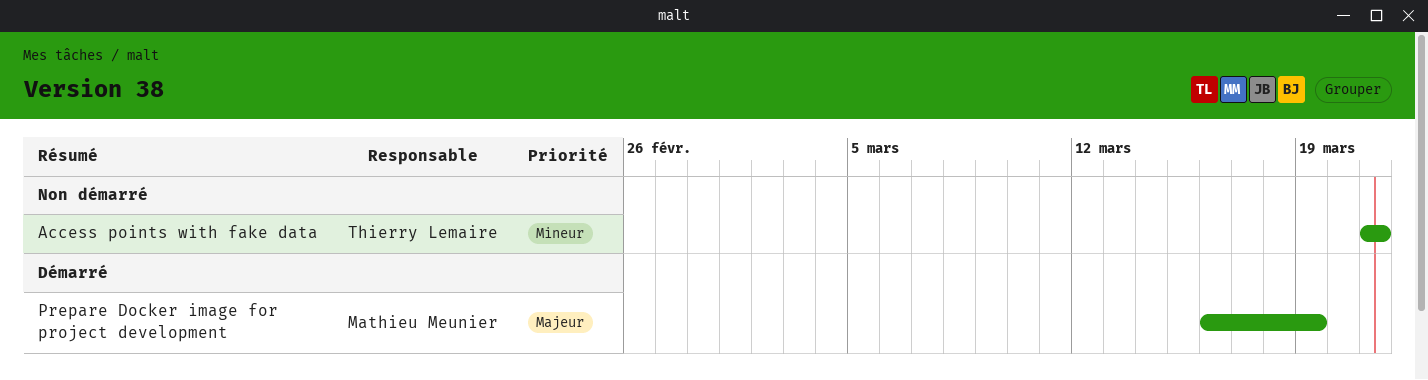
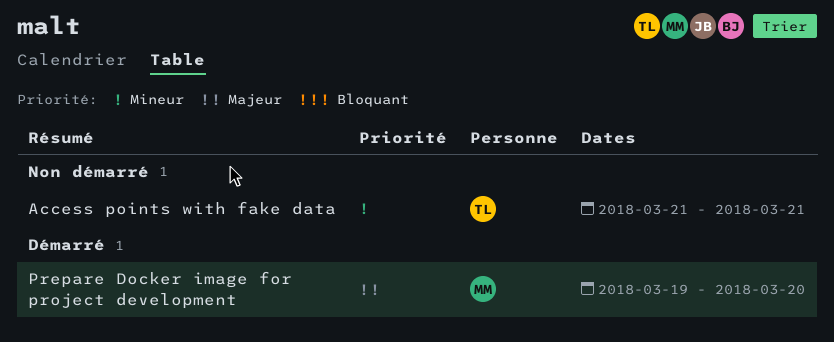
Prepare Docker image for project development, start: Mar 16 -> Mar 19
Prepare Docker image for project development, due: Mar 19 -> Mar 20

